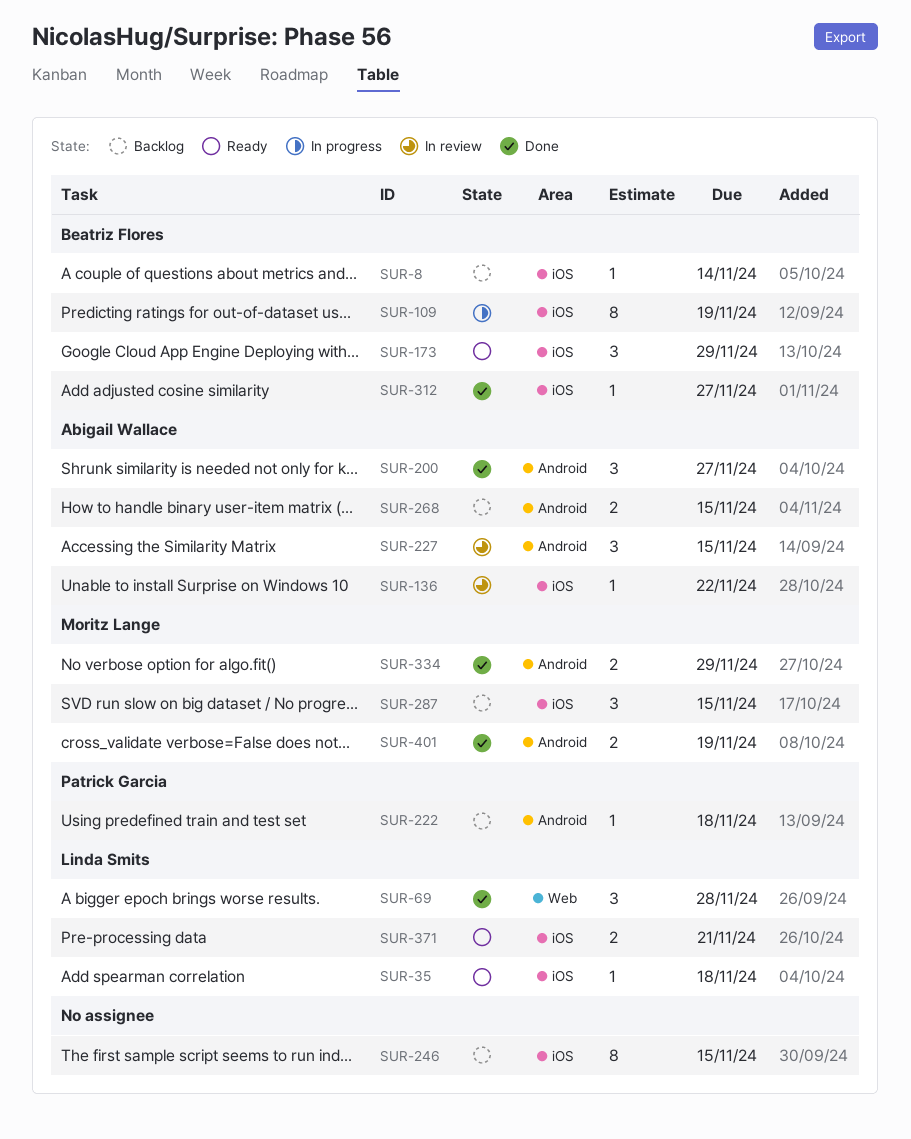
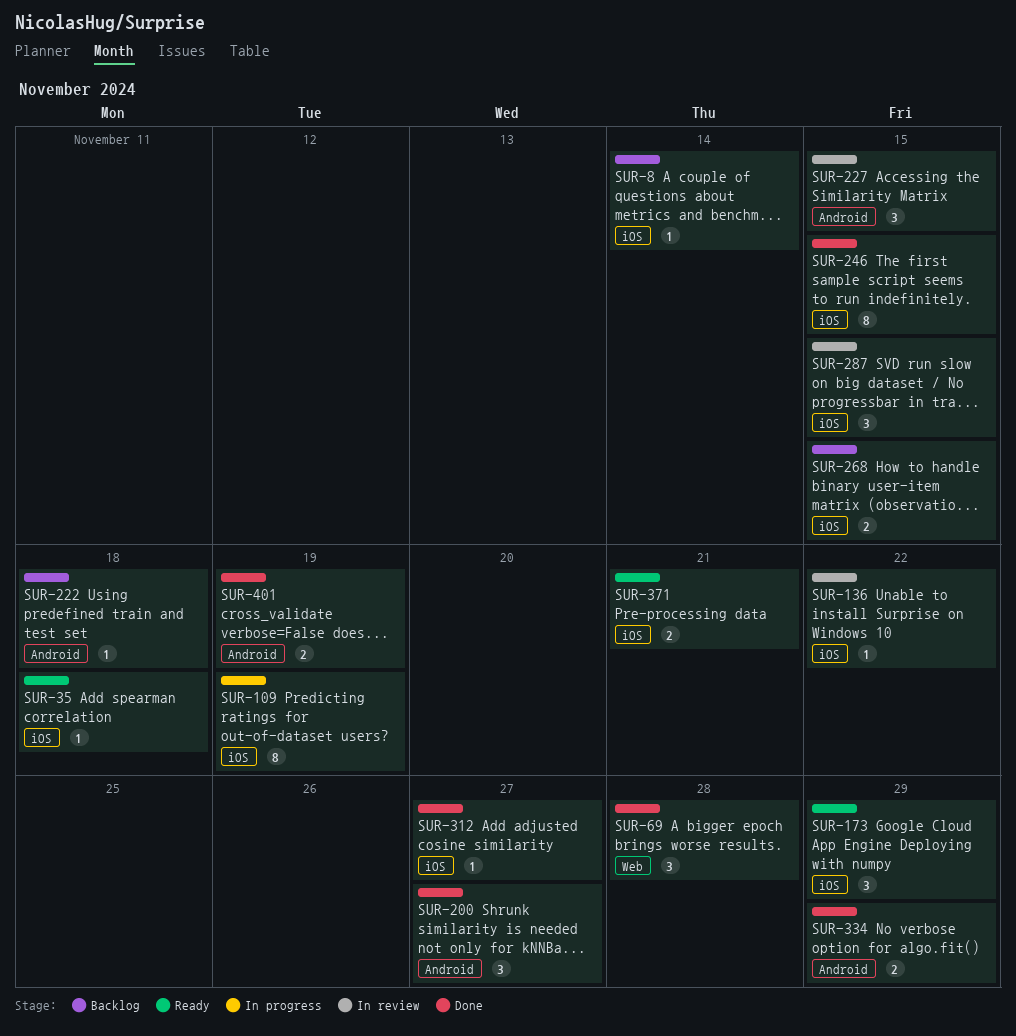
SUR-246, status: Backlog -> Done
SUR-268, label: Android -> iOS
SUR-287, status: Backlog -> In review

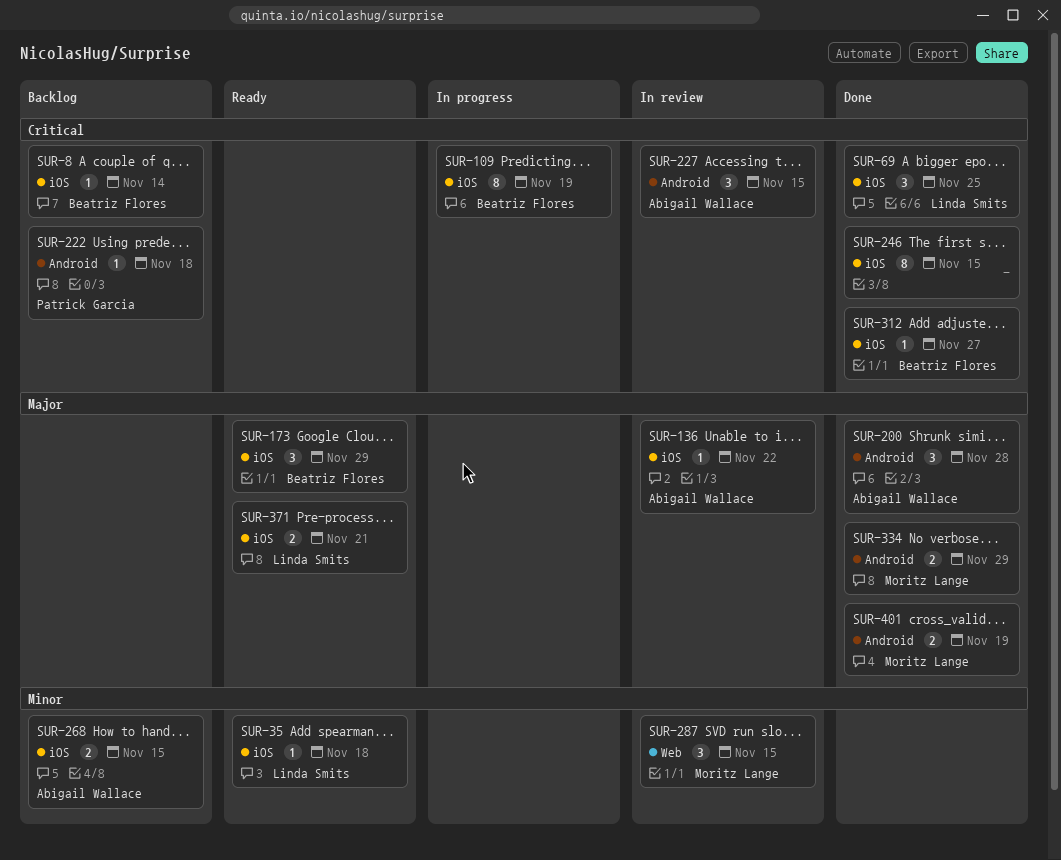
SUR-69, label: Web -> iOS
SUR-69, due: Nov 28 -> Nov 25
SUR-200, due: Nov 27 -> Nov 28
SUR-287, label: iOS -> Web

